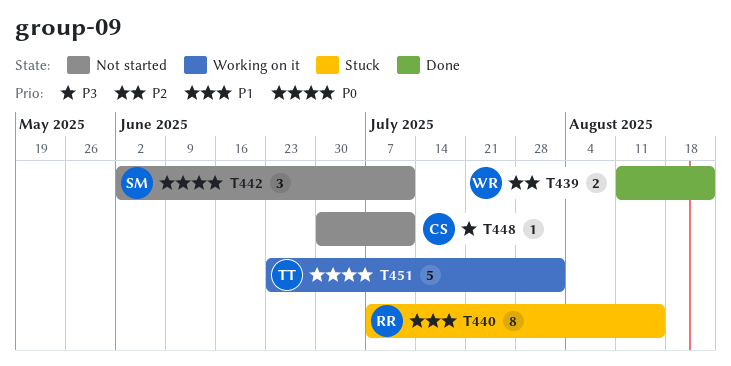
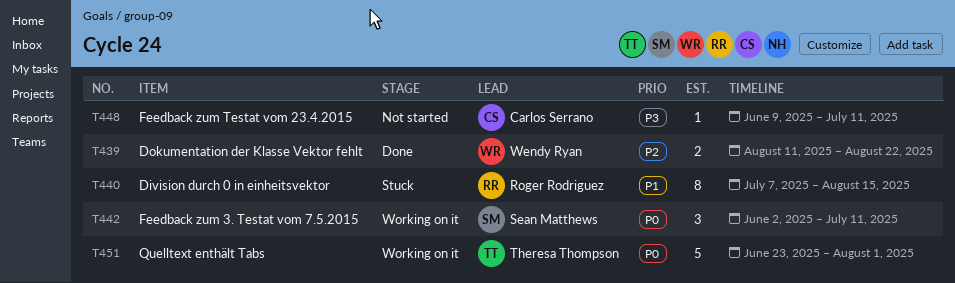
T442, status: Not started -> Working on it
T448, start: Jun 30 -> Jun 9

